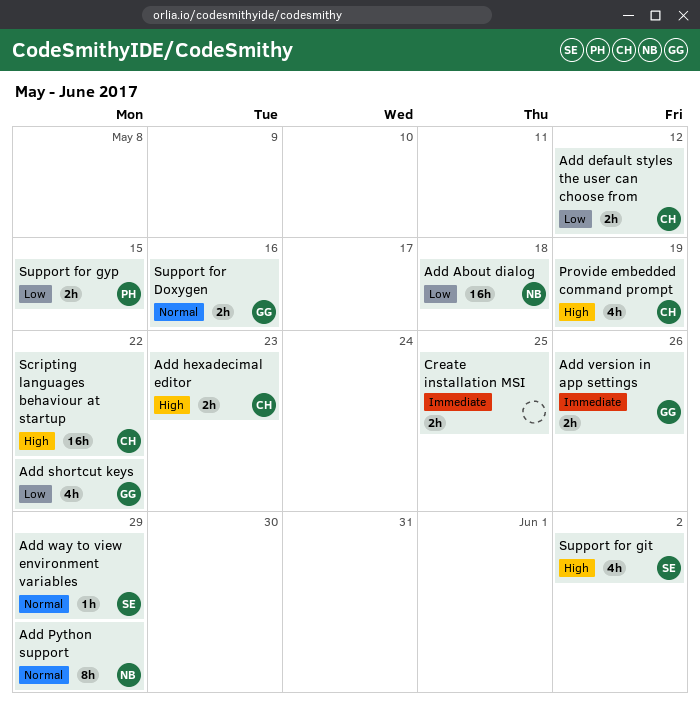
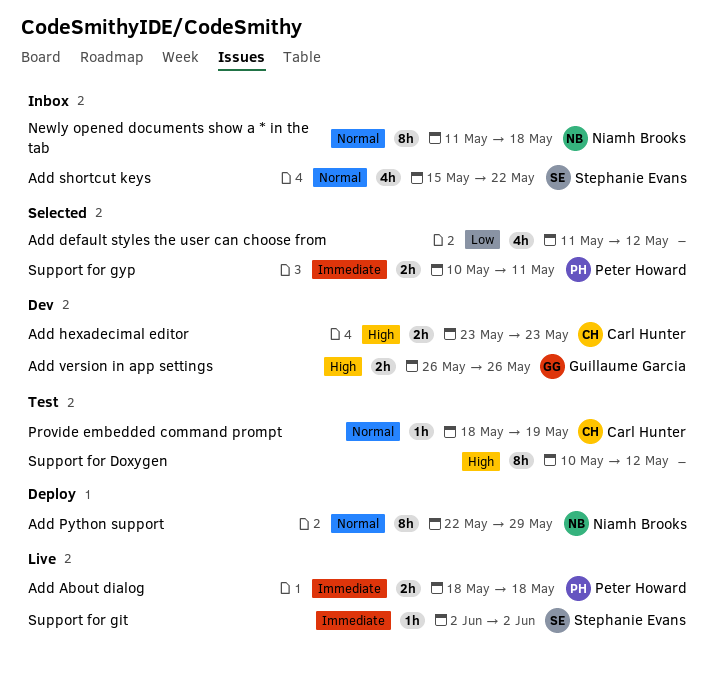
Add About dialog, owner: Niamh Brooks -> Peter Howard
Add About dialog, priority: Low -> Immediate
Add About dialog, estimate: 16h -> 2h
Add default styles the user can choose from, owner: Carl Hunter -> none
Add default styles the user can choose from, estimate: 2h -> 4h
Add shortcut keys, owner: Guillaume Garcia -> Stephanie Evans
Add shortcut keys, priority: Low -> Normal
Add version in app settings, priority: Immediate -> High
Add way to view environment variables: present -> none
Create installation MSI: present -> none
Newly opened documents show a * in the tab: none -> present
Provide embedded command prompt, priority: High -> Normal
Provide embedded command prompt, estimate: 4h -> 1h
Scripting languages behaviour at startup: present -> none
Support for Doxygen, owner: Guillaume Garcia -> none
Support for Doxygen, priority: Normal -> High
Support for Doxygen, estimate: 2h -> 8h
Support for Doxygen, due: May 16 -> May 12
Support for git, priority: High -> Immediate
Support for git, estimate: 4h -> 1h
Support for gyp, priority: Low -> Immediate
Support for gyp, due: May 15 -> May 11

